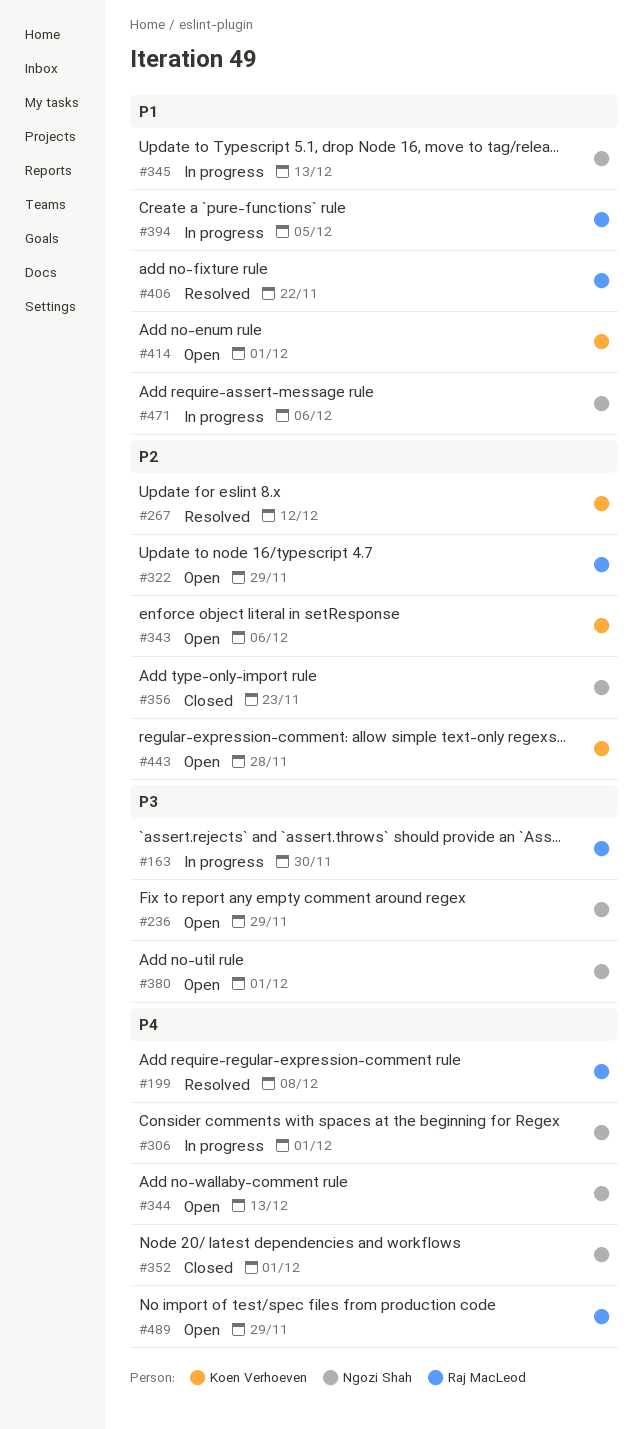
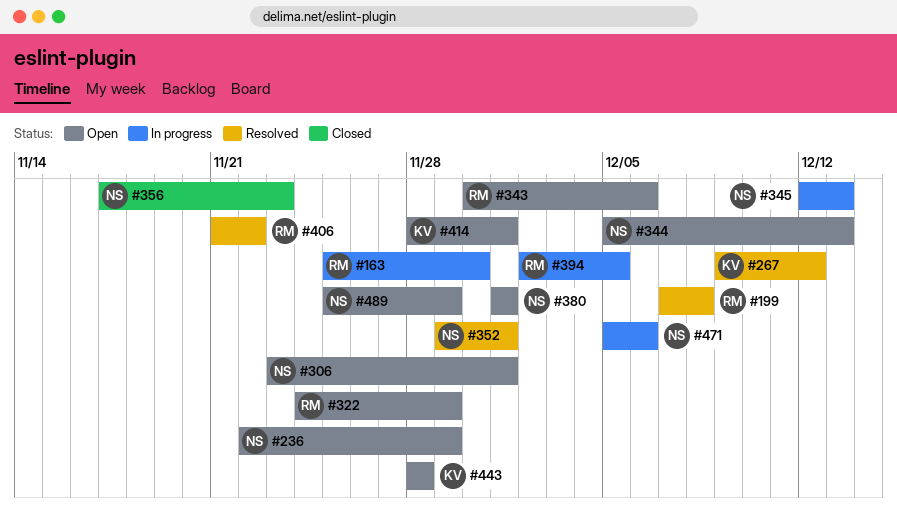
#306, status: In progress -> Open
#343, owner: Koen Verhoeven -> Raj MacLeod
#352, status: Closed -> Resolved
#489, owner: Raj MacLeod -> Ngozi Shah

